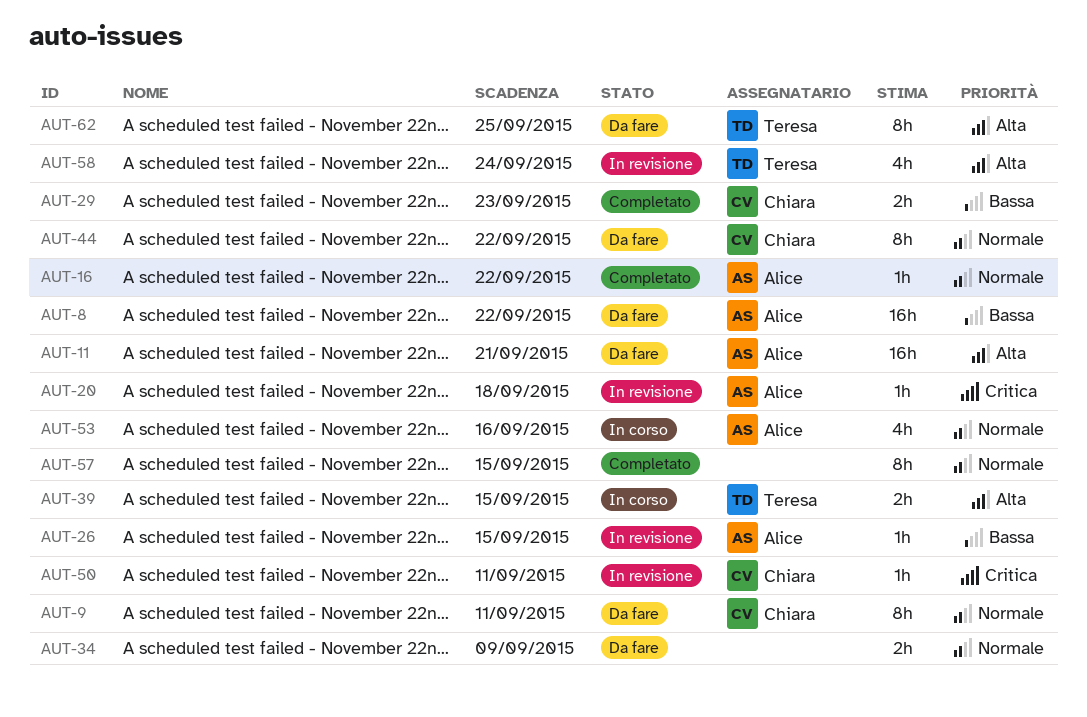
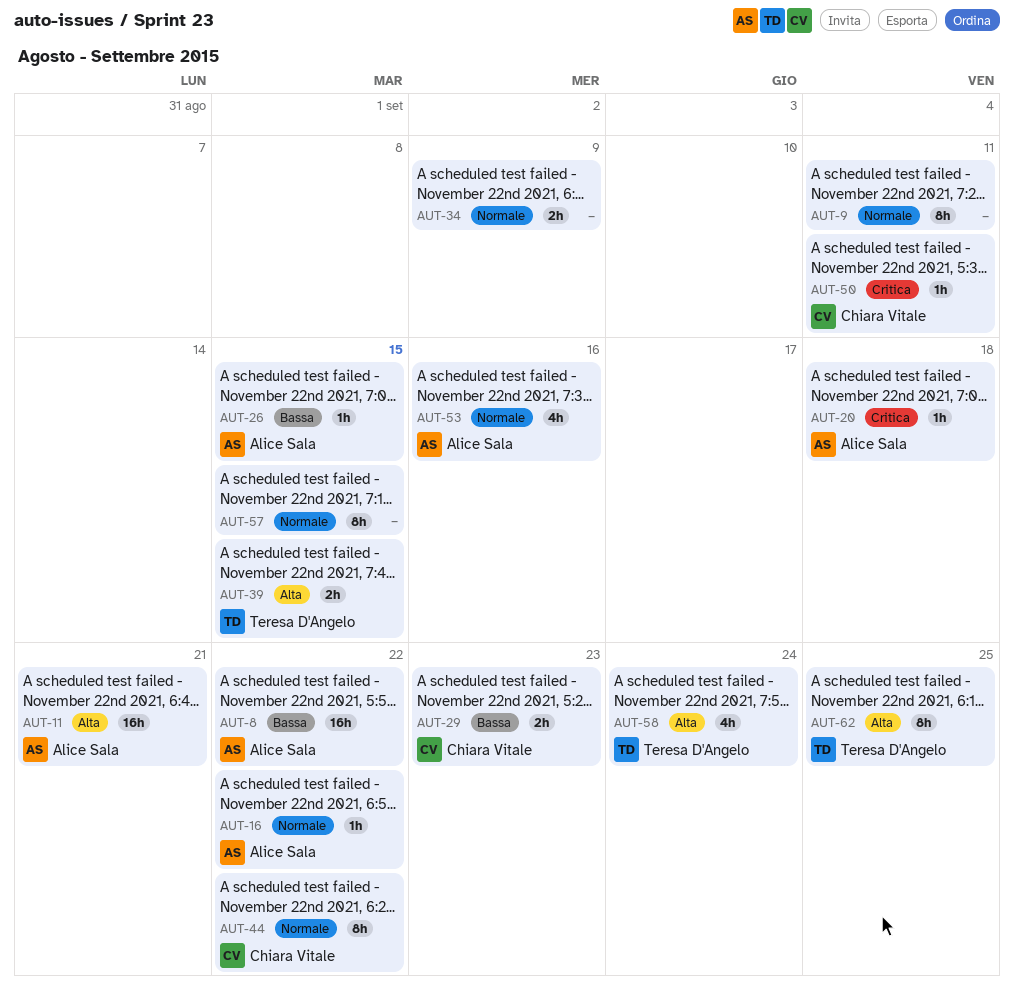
AUT-9, owner: Chiara Vitale -> none

